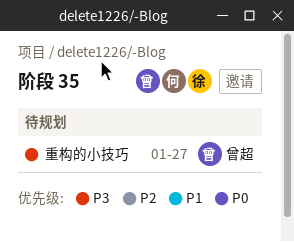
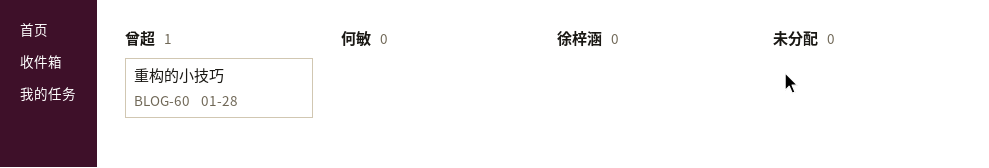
重构的小技巧, due: Jan 27 -> Jan 28

